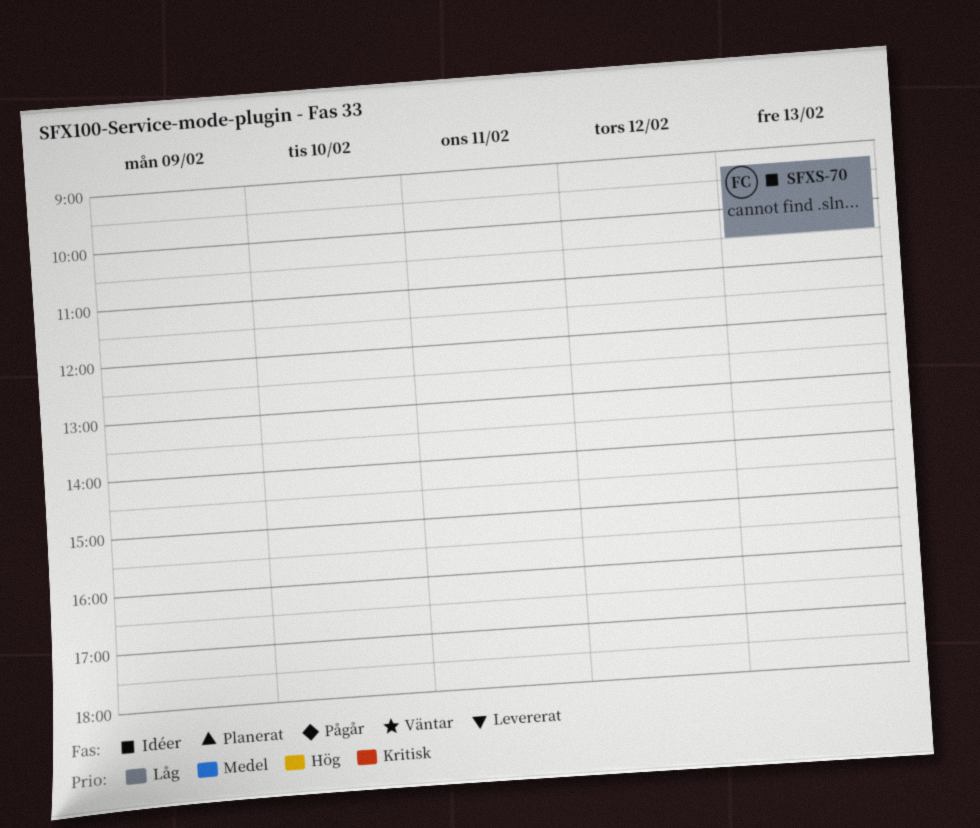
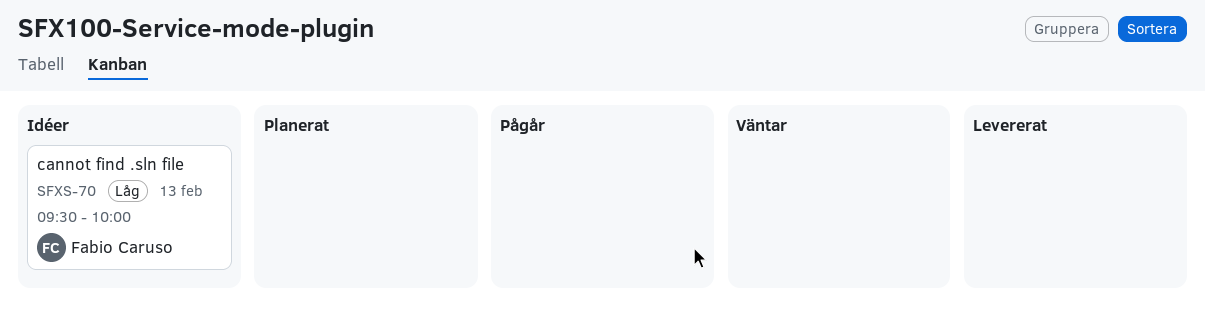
SFXS-70, begins: 09:15 -> 09:30
SFXS-70, ends: 10:30 -> 10:00

